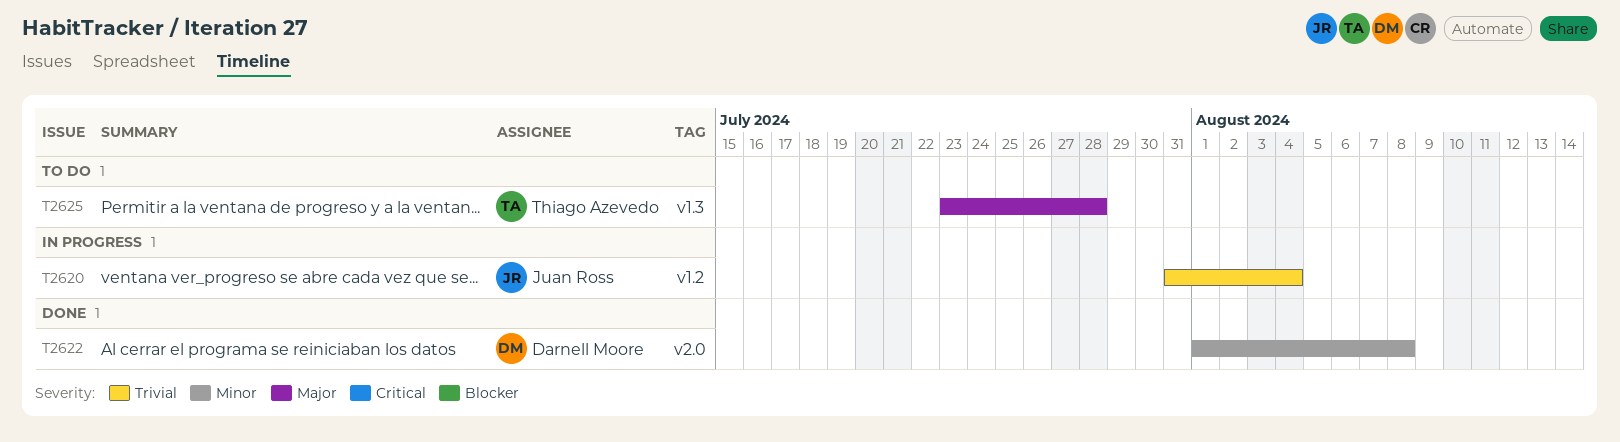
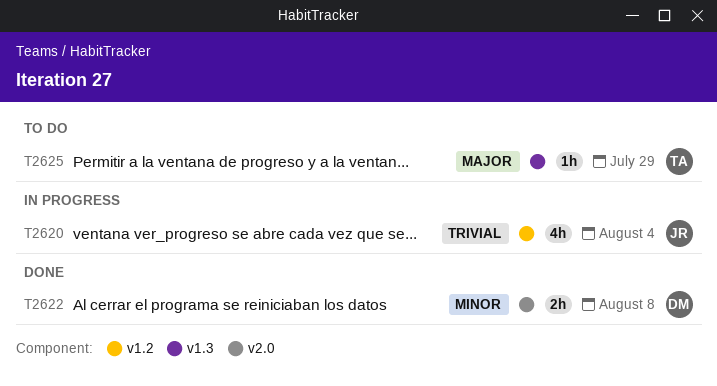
T2625, due: Jul 28 -> Jul 29

